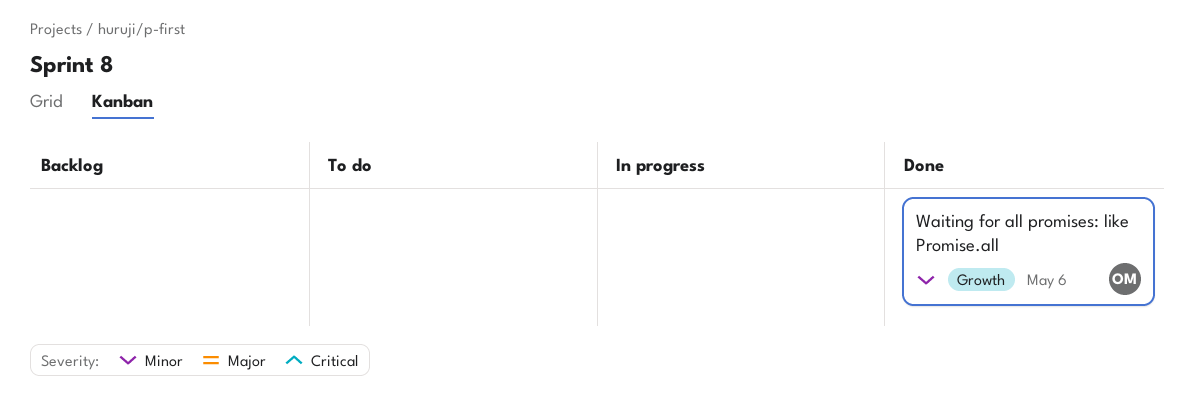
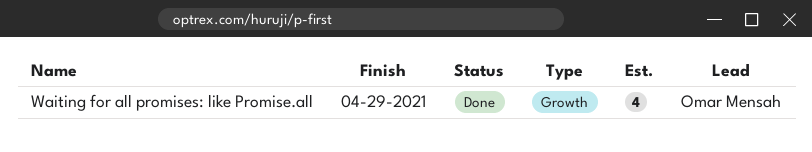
Waiting for all promises: like Promise.all, due: May 6 -> Apr 29

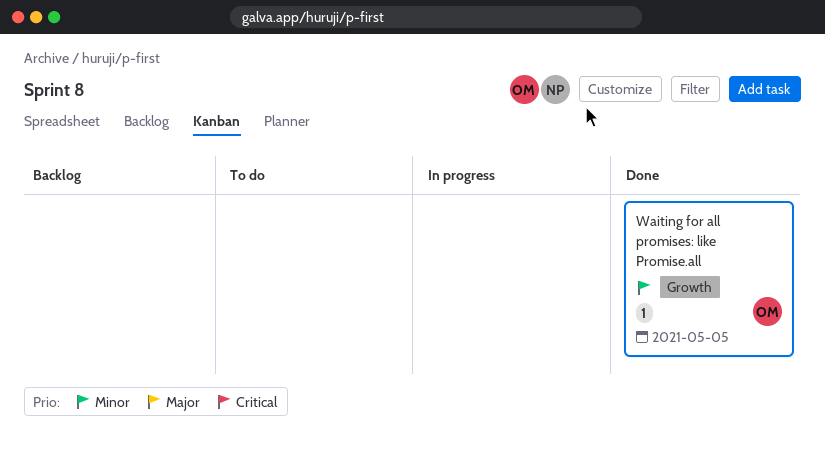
Waiting for all promises: like Promise.all, estimate: 4 -> 1
Waiting for all promises: like Promise.all, due: Apr 29 -> May 5

